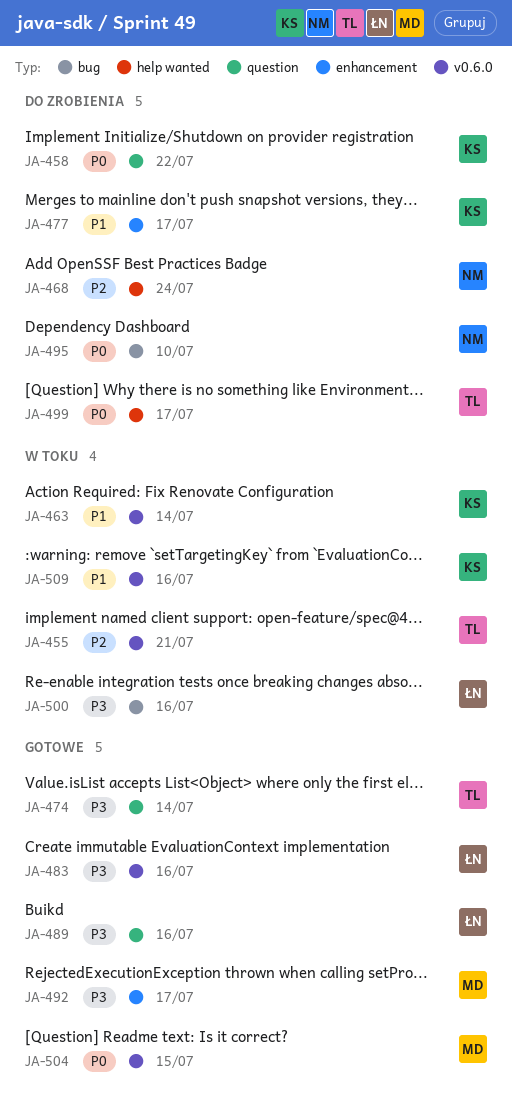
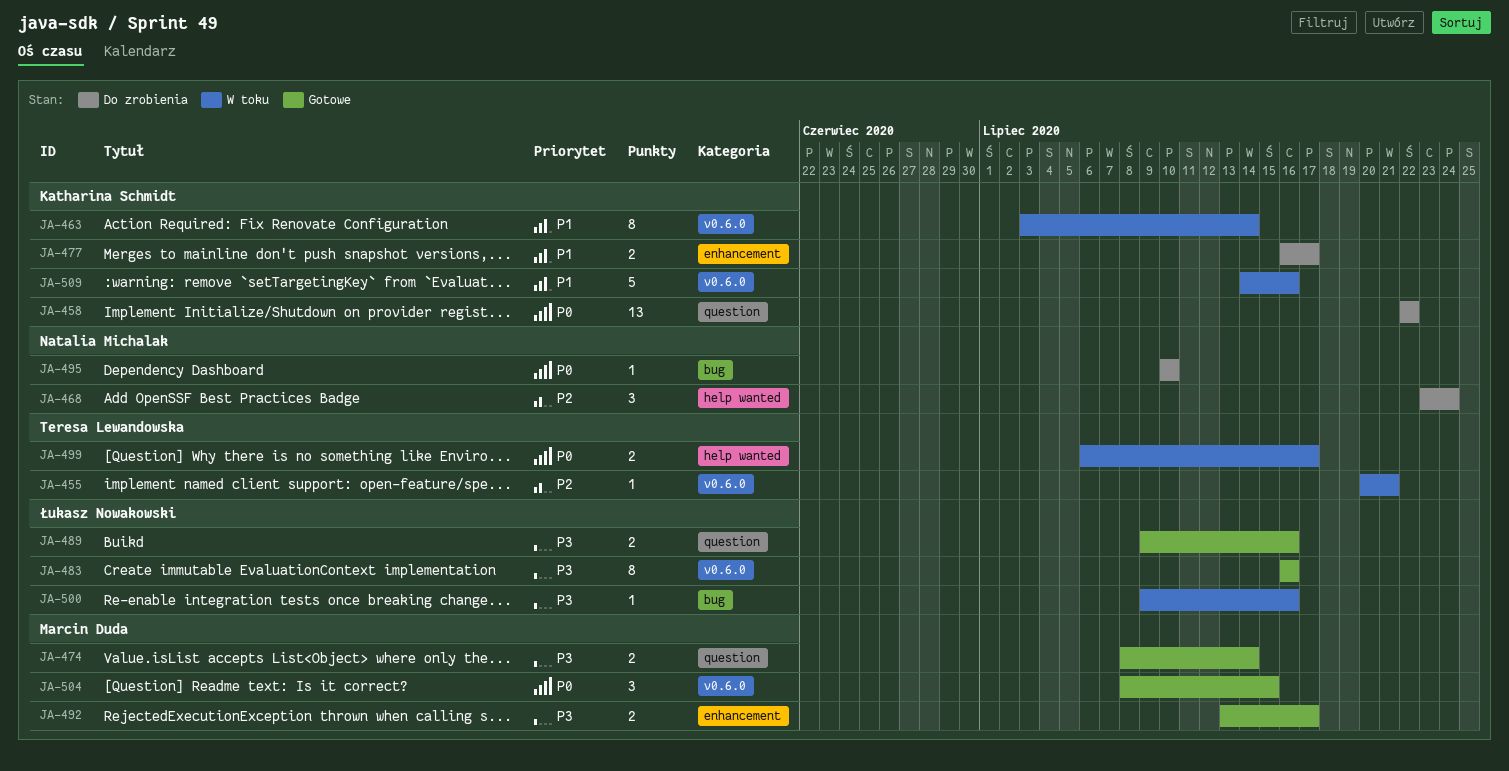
JA-474, owner: Teresa Lewandowska -> Marcin Duda
JA-499, status: Do zrobienia -> W toku

